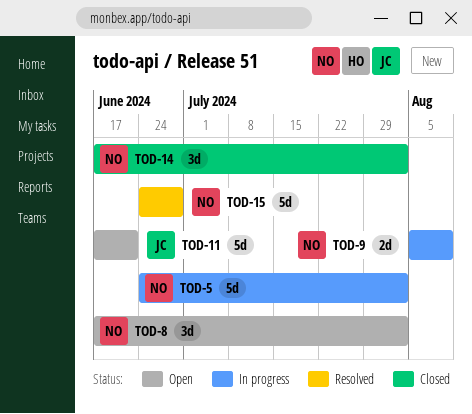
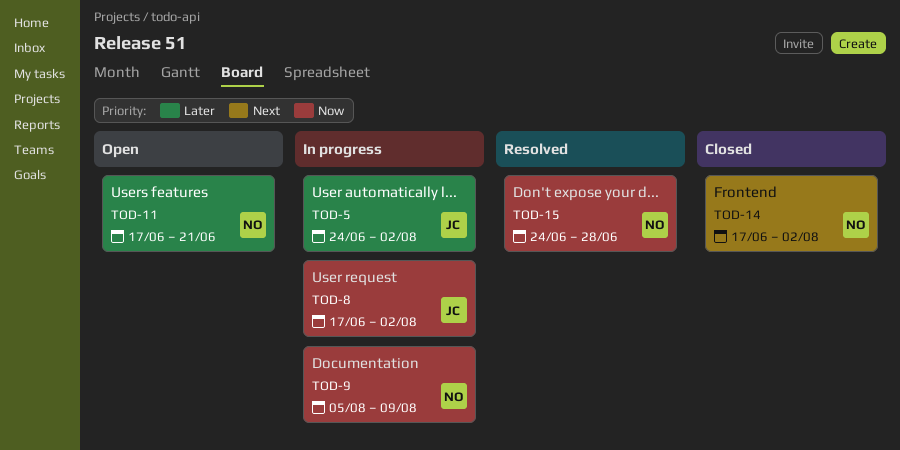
TOD-5, owner: NO -> JC
TOD-8, status: Open -> In progress
TOD-8, owner: NO -> JC
TOD-11, owner: JC -> NO

